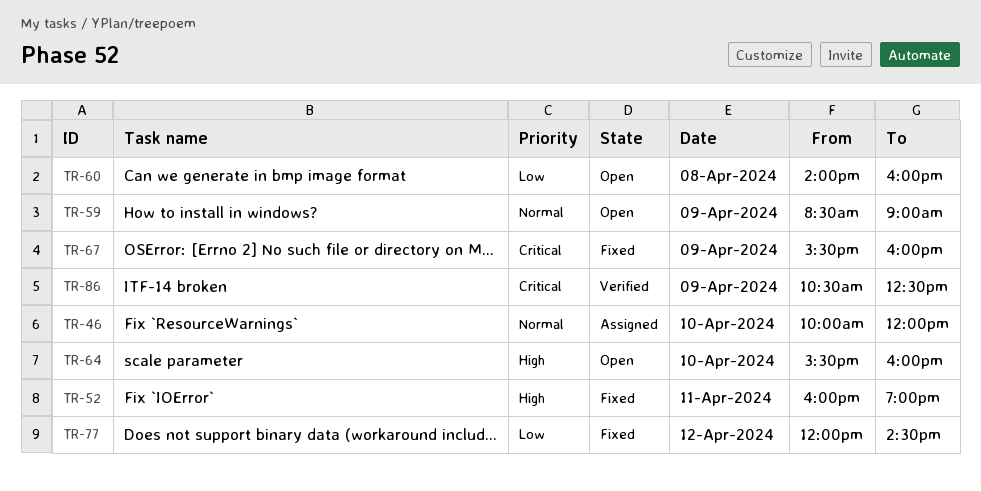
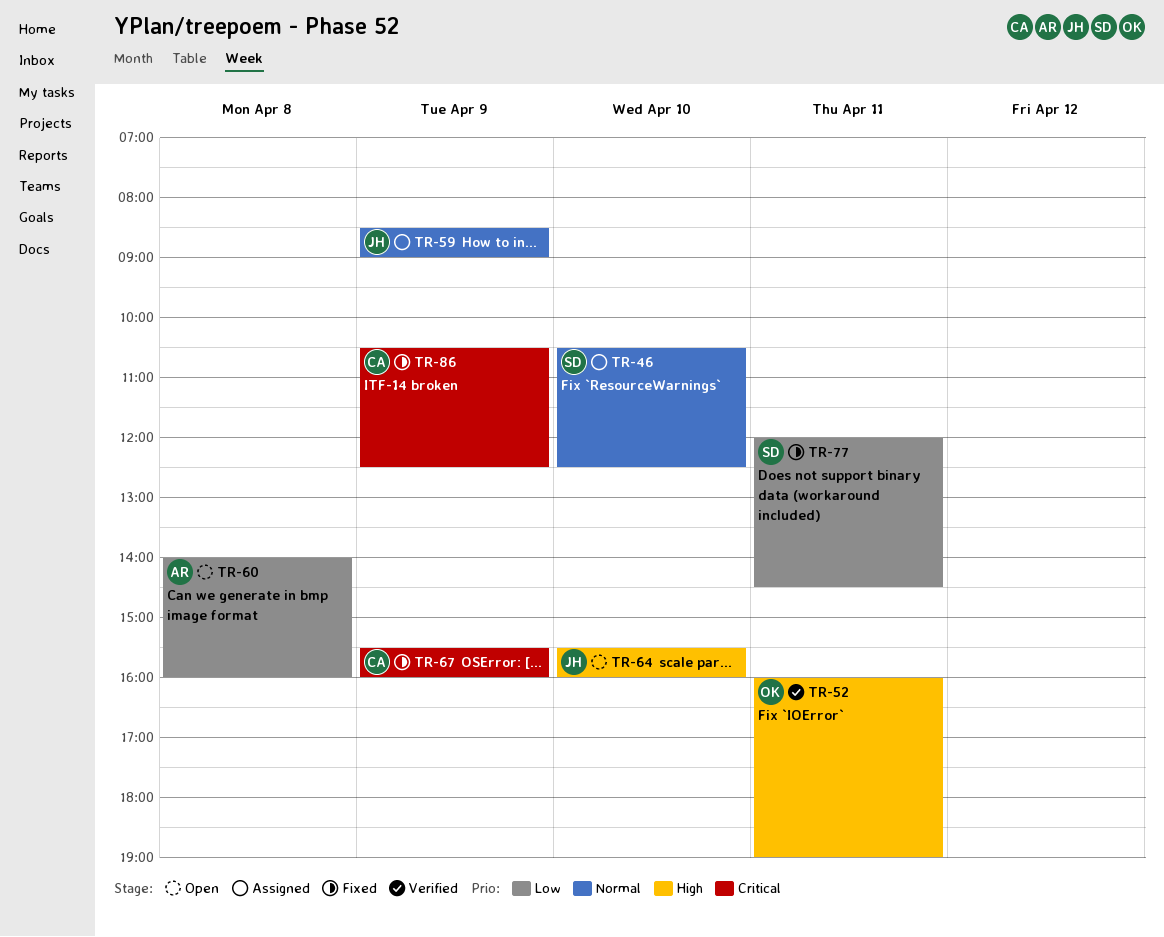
TR-46, begins: 10:00 -> 10:30
TR-46, ends: 12:00 -> 12:30
TR-52, status: Fixed -> Verified
TR-59, status: Open -> Assigned
TR-77, day: Apr 12 -> Apr 11
TR-86, status: Verified -> Fixed

